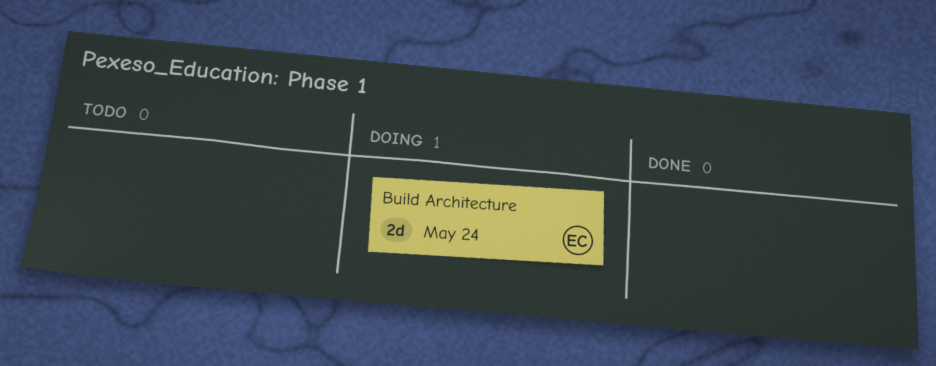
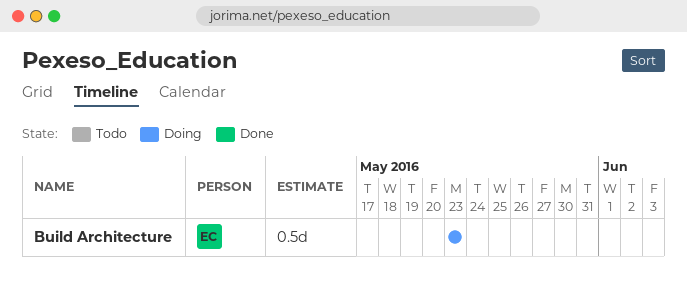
Build Architecture, estimate: 2d -> 0.5d
Build Architecture, due: May 24 -> May 23

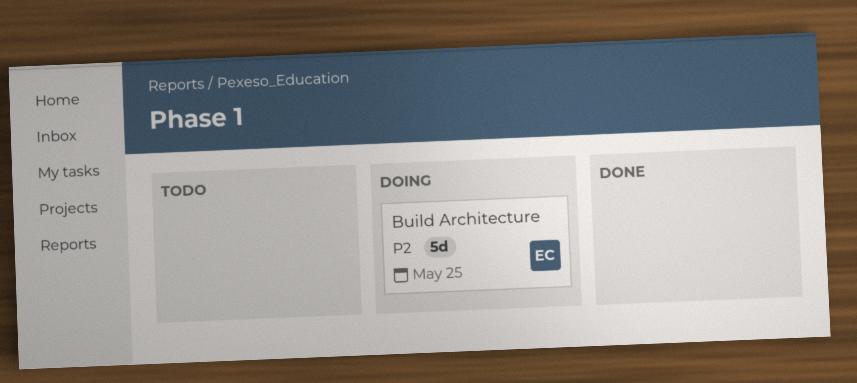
Build Architecture, estimate: 0.5d -> 5d
Build Architecture, due: May 23 -> May 25

